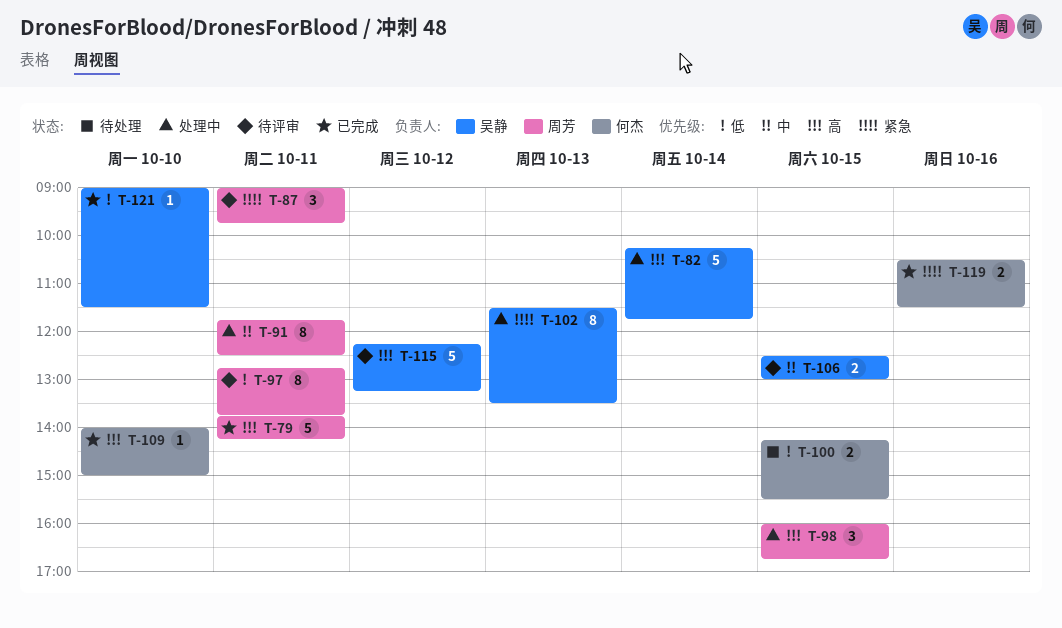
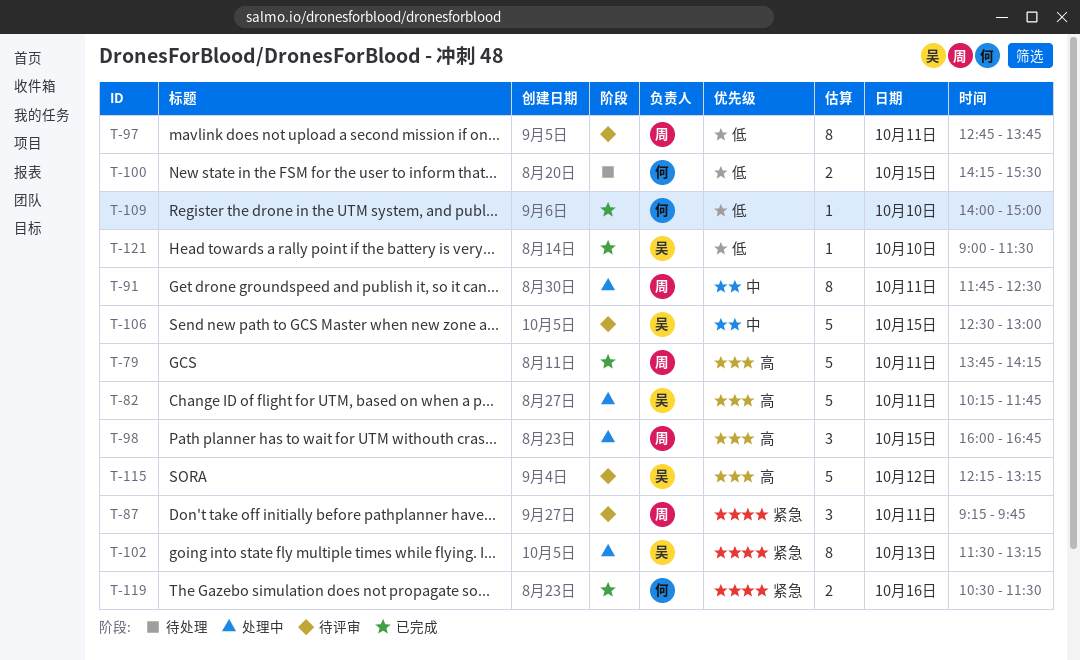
T-82, day: Oct 14 -> Oct 11
T-87, begins: 09:00 -> 09:15
T-102, ends: 13:30 -> 13:15
T-106, estimate: 2 -> 5
T-109, priority: 高 -> 低

